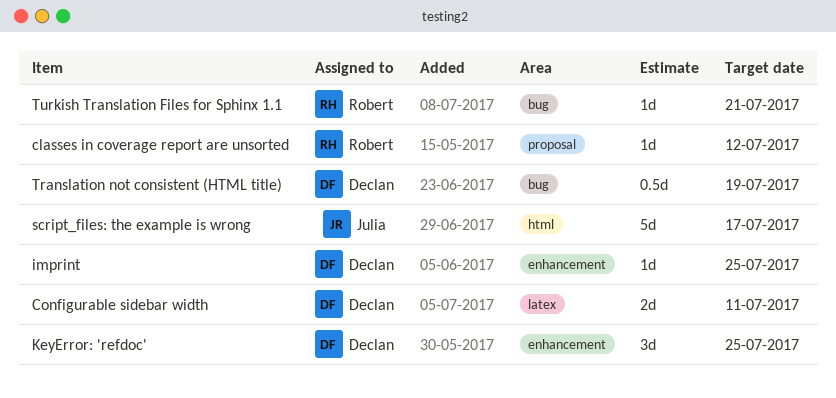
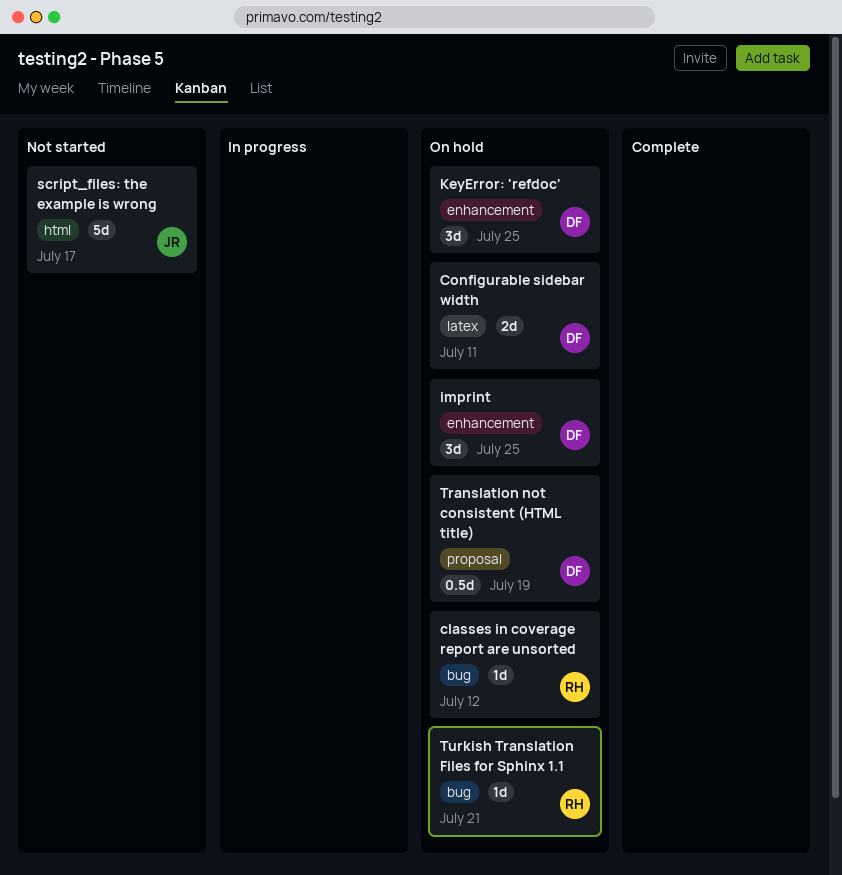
classes in coverage report are unsorted, label: proposal -> bug
imprint, estimate: 1d -> 3d
Translation not consistent (HTML title), label: bug -> proposal

